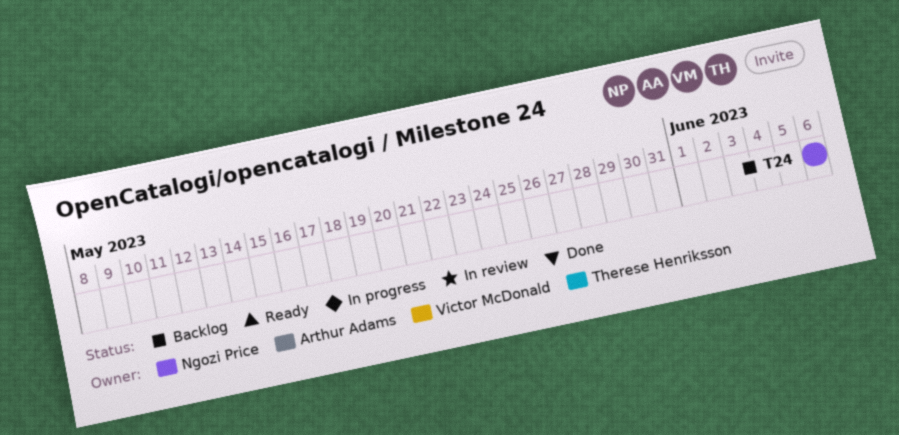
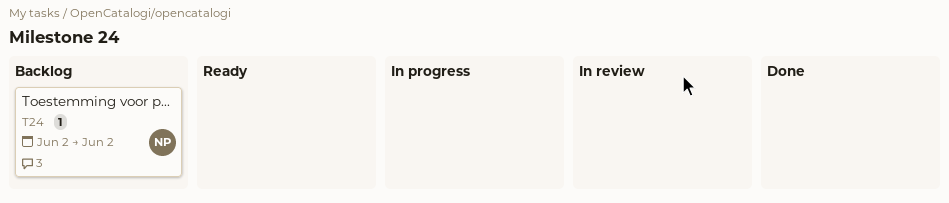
T24, start: Jun 6 -> Jun 2
T24, due: Jun 6 -> Jun 2

